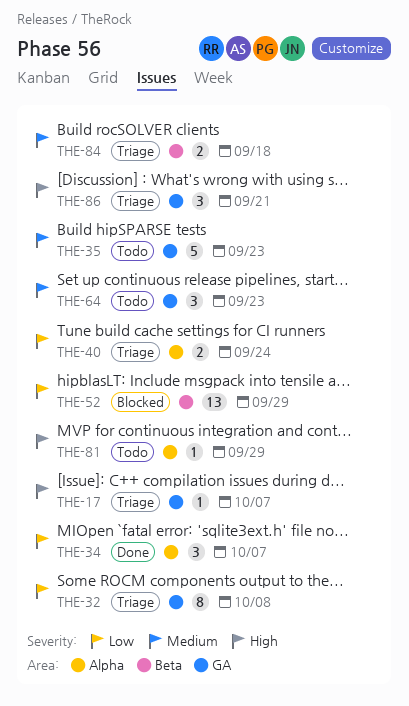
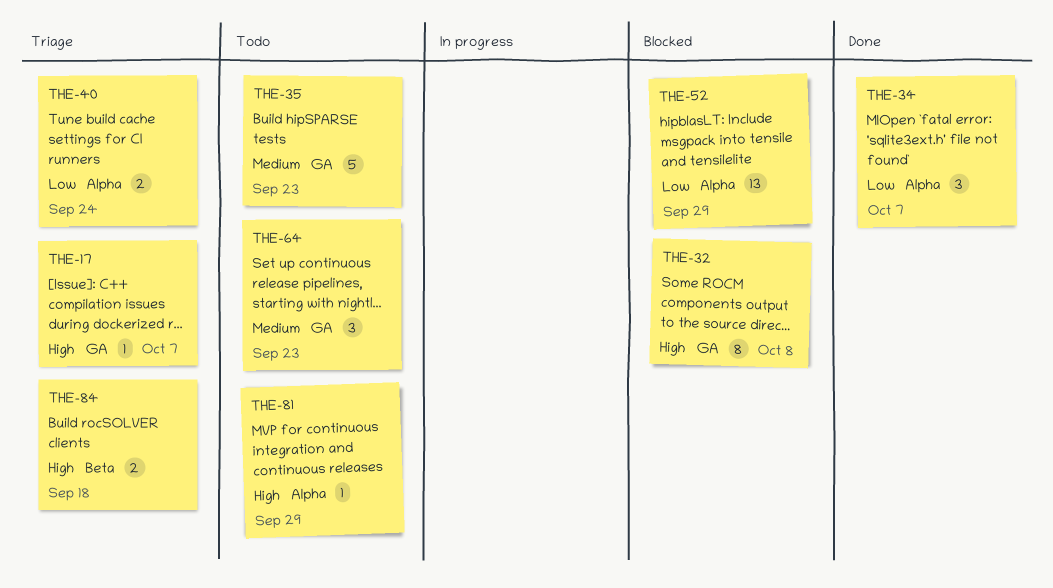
THE-32, status: Triage -> Blocked
THE-32, priority: Low -> High
THE-52, label: Beta -> Alpha
THE-84, priority: Medium -> High
THE-86: present -> none

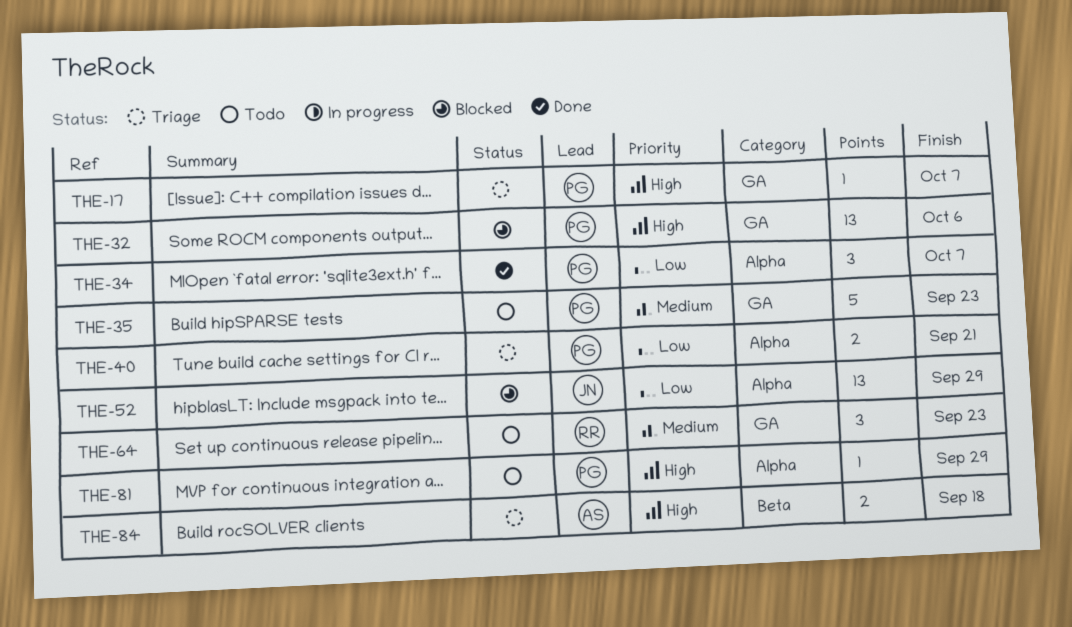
THE-32, estimate: 8 -> 13
THE-32, due: Oct 8 -> Oct 6
THE-40, due: Sep 24 -> Sep 21

